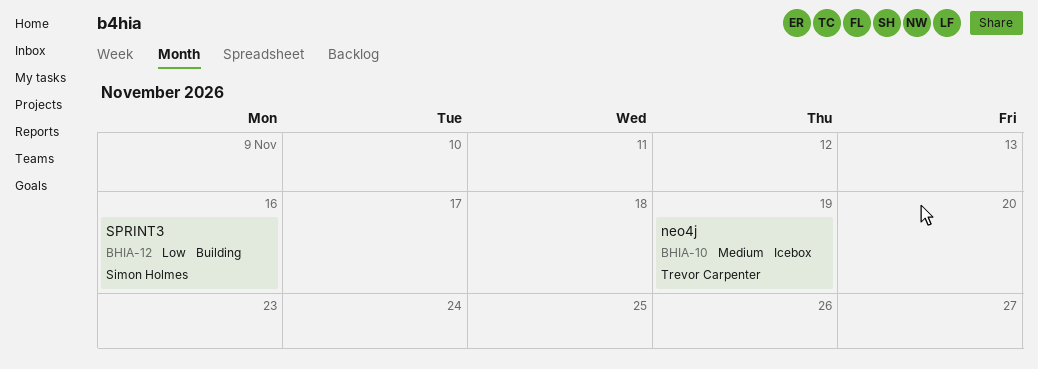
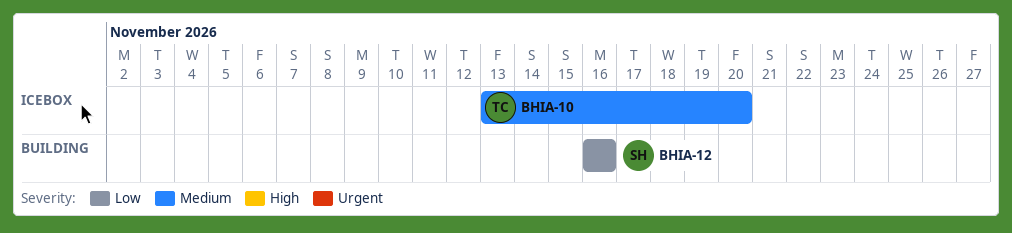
BHIA-10, due: Nov 19 -> Nov 20

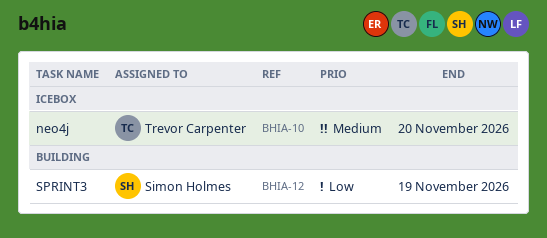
BHIA-12, due: Nov 16 -> Nov 19

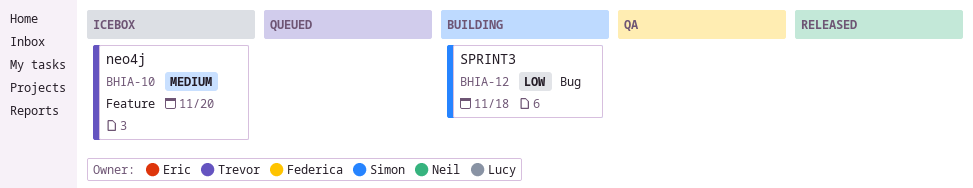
BHIA-12, due: Nov 19 -> Nov 18

